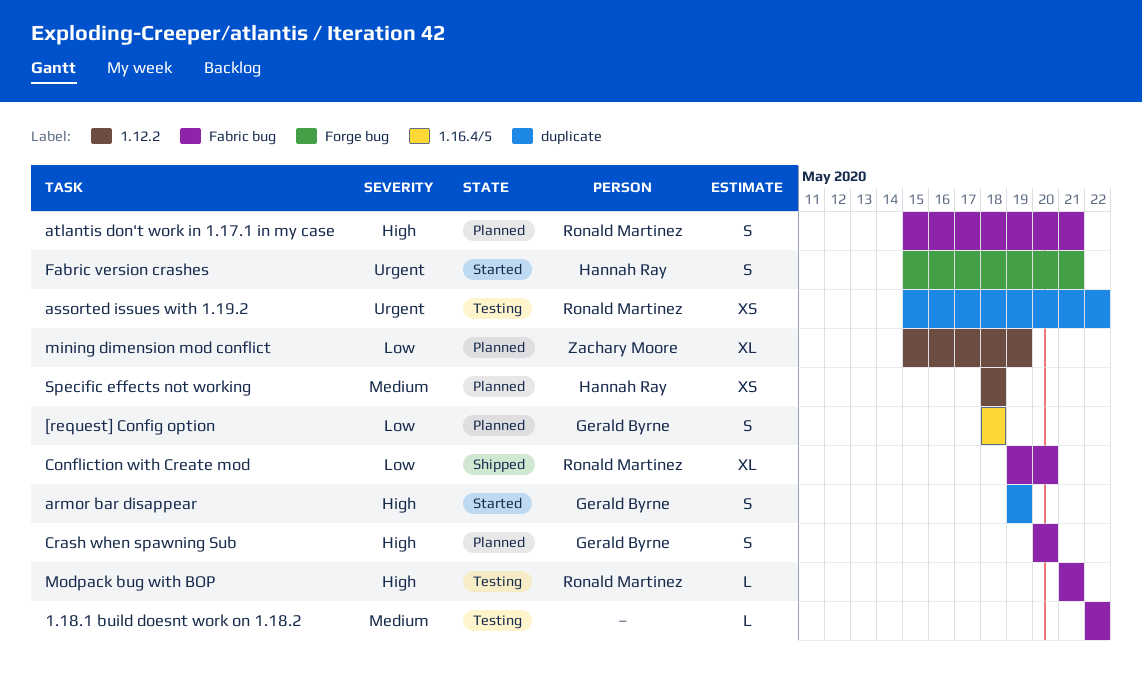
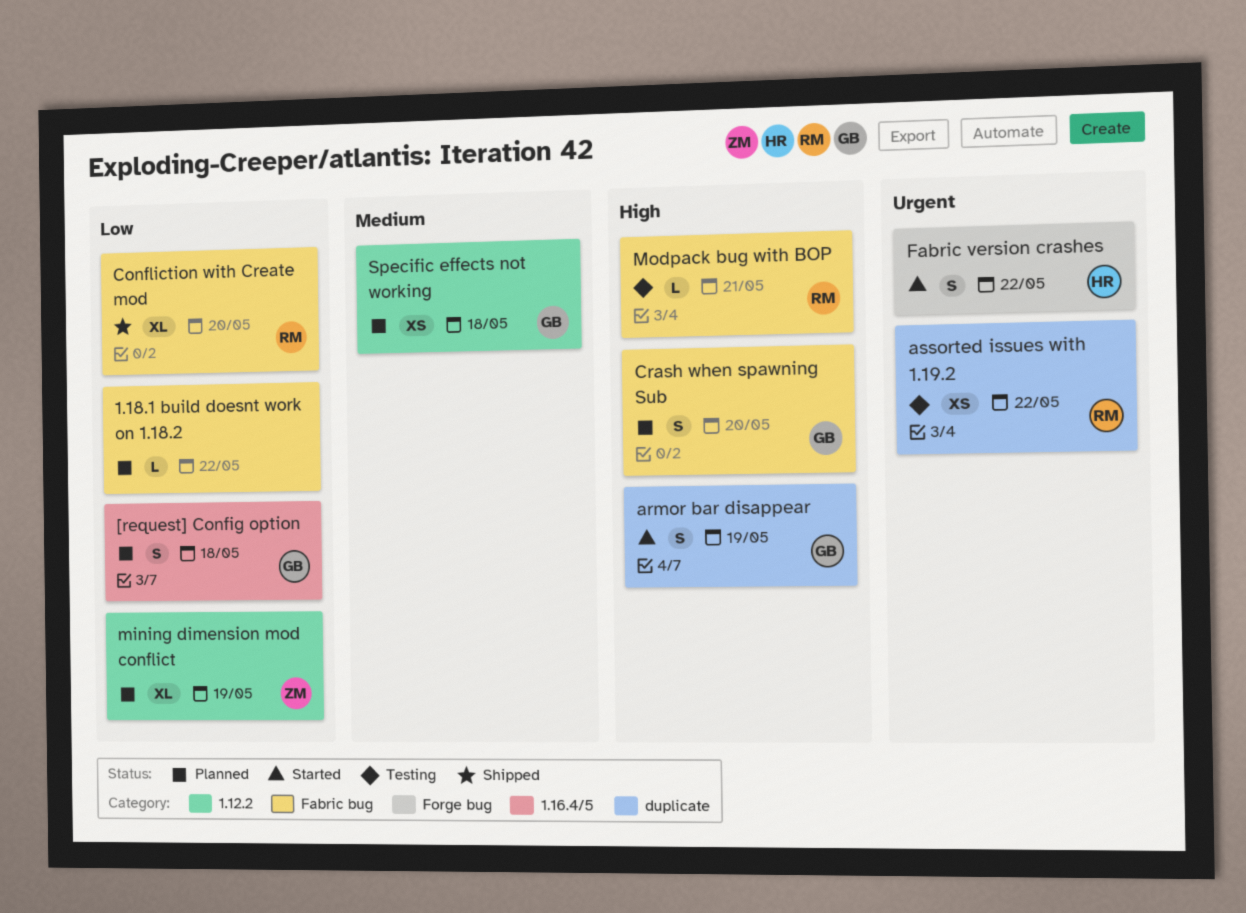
1.18.1 build doesnt work on 1.18.2, status: Testing -> Planned
1.18.1 build doesnt work on 1.18.2, priority: Medium -> Low
atlantis don't work in 1.17.1 in my case: present -> none
Fabric version crashes, due: May 21 -> May 22
Specific effects not working, owner: Hannah Ray -> Gerald Byrne

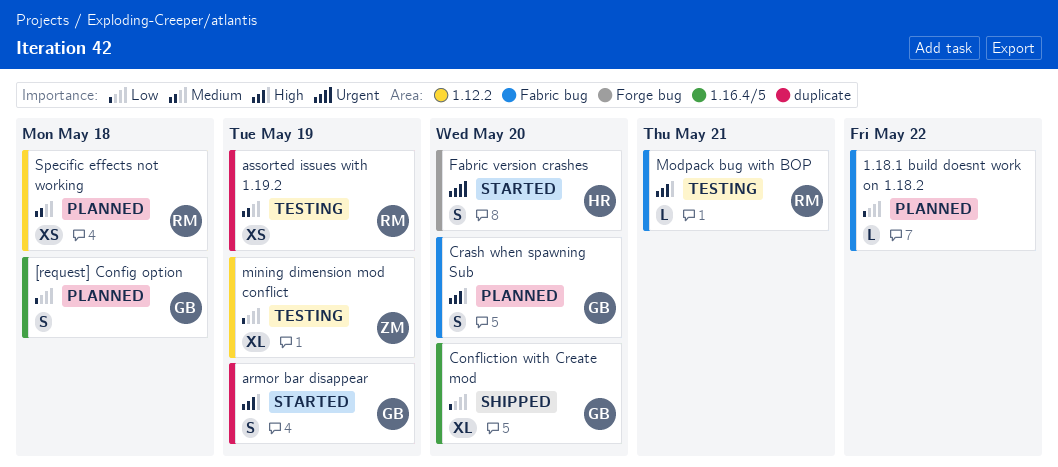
assorted issues with 1.19.2, priority: Urgent -> Medium
assorted issues with 1.19.2, due: May 22 -> May 19
Confliction with Create mod, owner: RM -> GB
Confliction with Create mod, label: Fabric bug -> 1.16.4/5
Fabric version crashes, due: May 22 -> May 20
mining dimension mod conflict, status: Planned -> Testing
Specific effects not working, owner: GB -> RM

